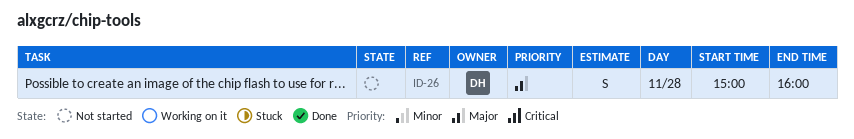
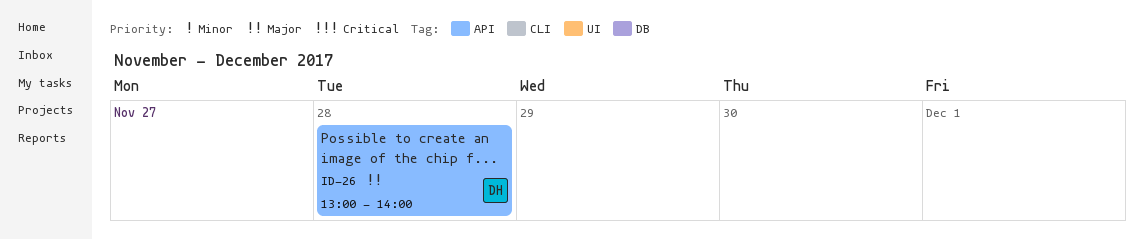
ID-26, begins: 15:00 -> 13:00
ID-26, ends: 16:00 -> 14:00

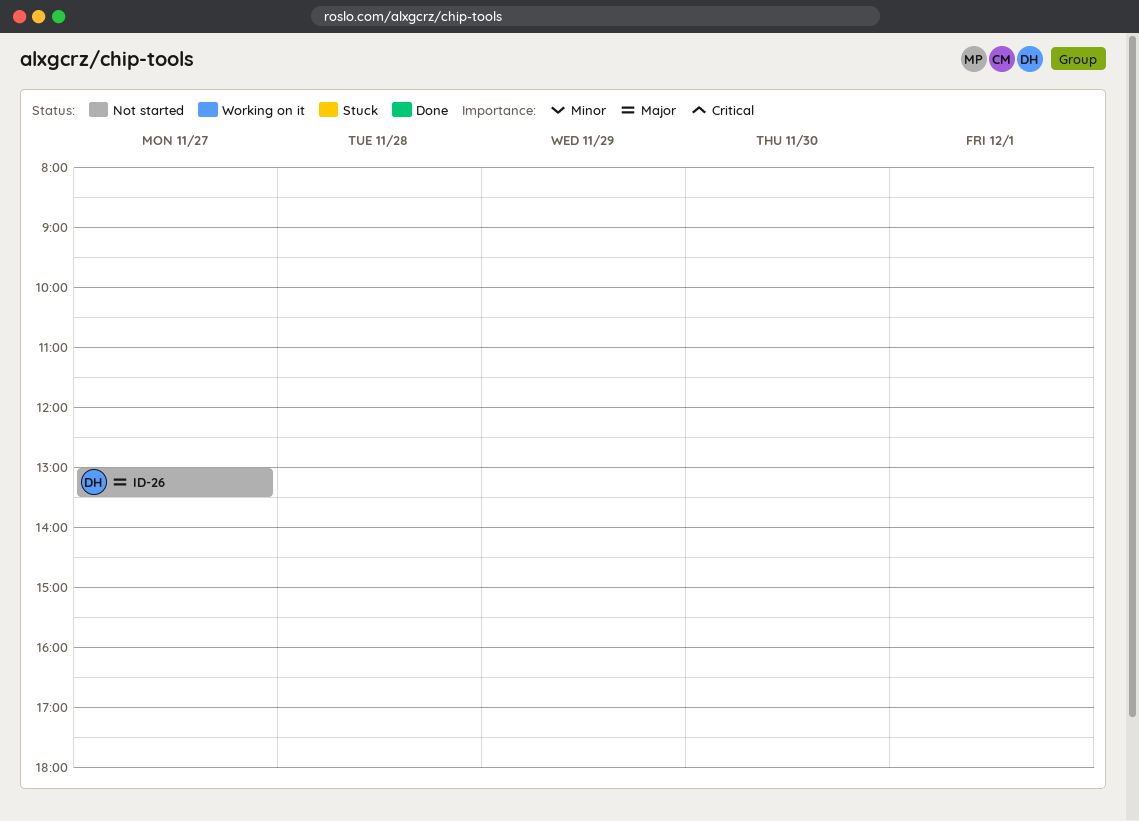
ID-26, day: Nov 28 -> Nov 27
ID-26, ends: 14:00 -> 13:30

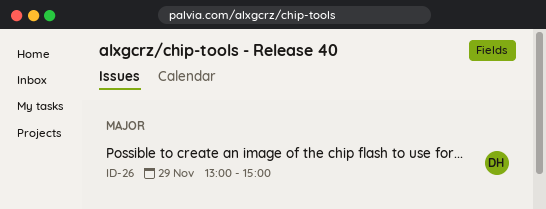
ID-26, day: Nov 27 -> Nov 29
ID-26, ends: 13:30 -> 15:00

